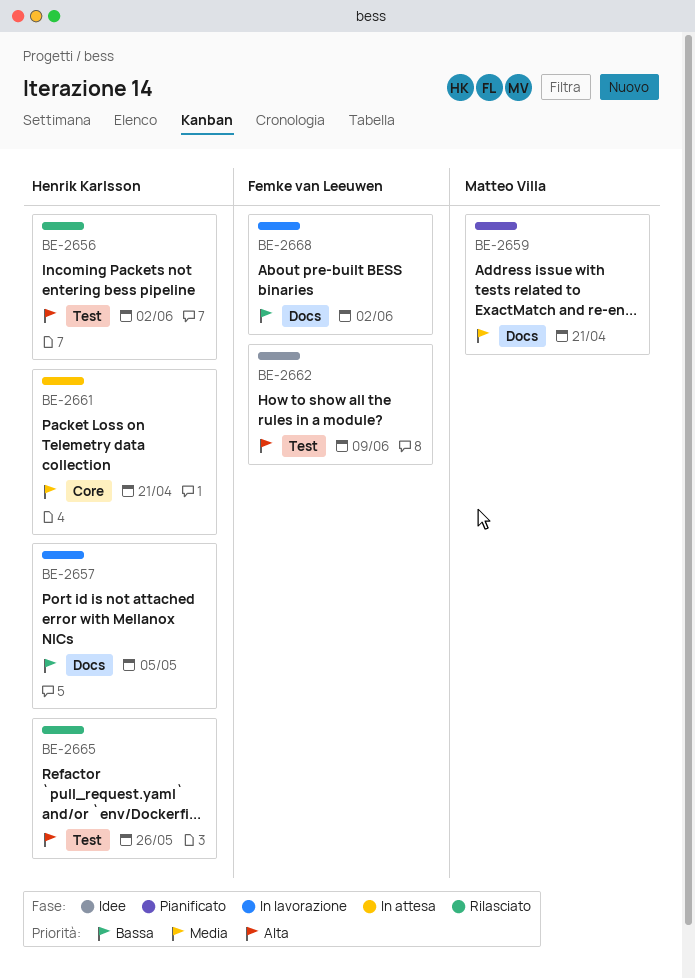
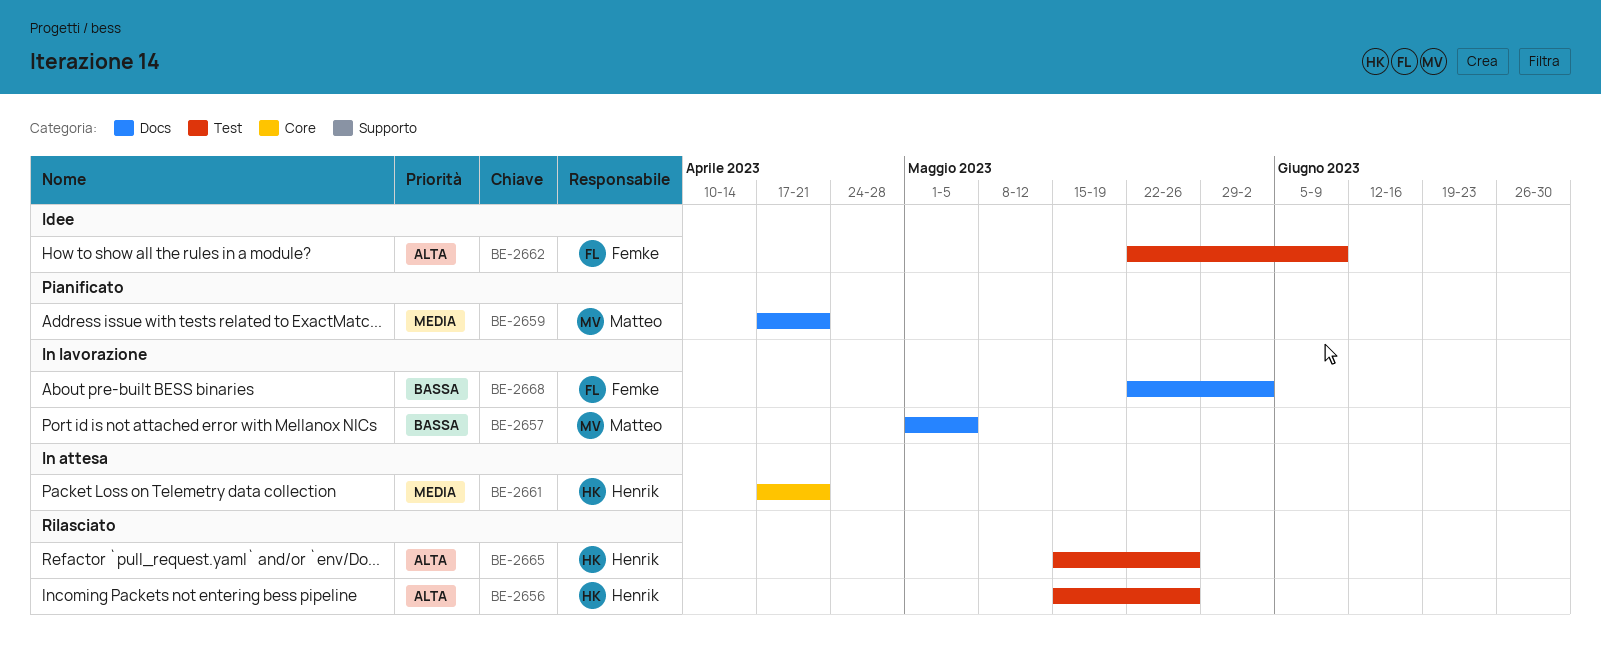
BE-2656, due: Jun 2 -> May 26
BE-2657, owner: Henrik Karlsson -> Matteo Villa

